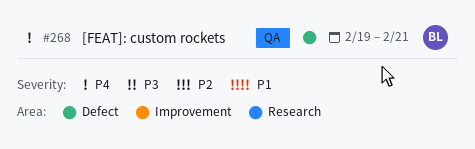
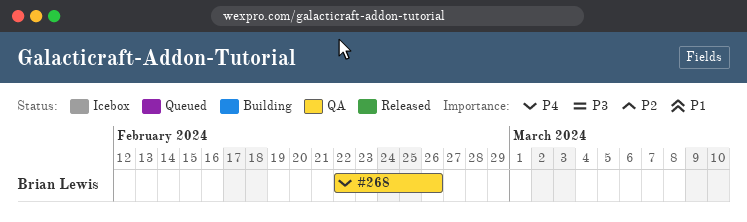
#268, start: Feb 19 -> Feb 22
#268, due: Feb 21 -> Feb 26

